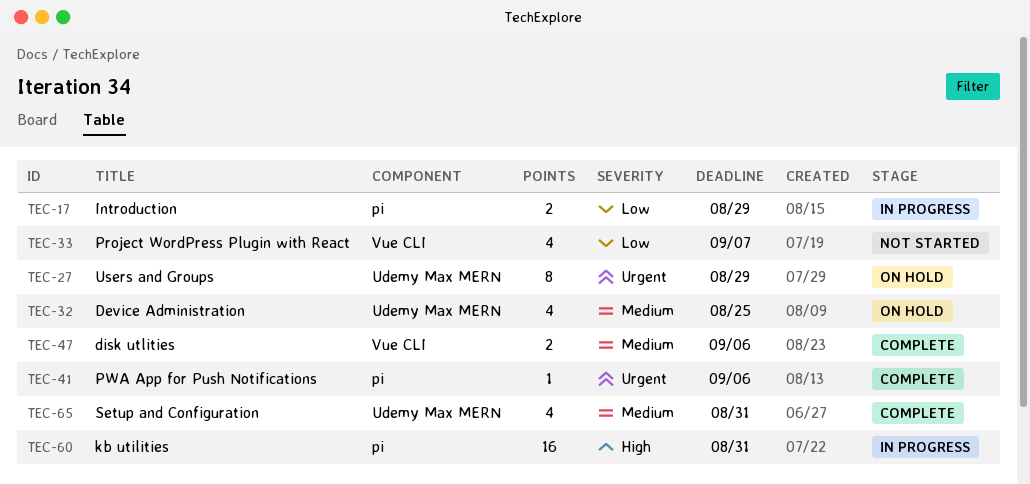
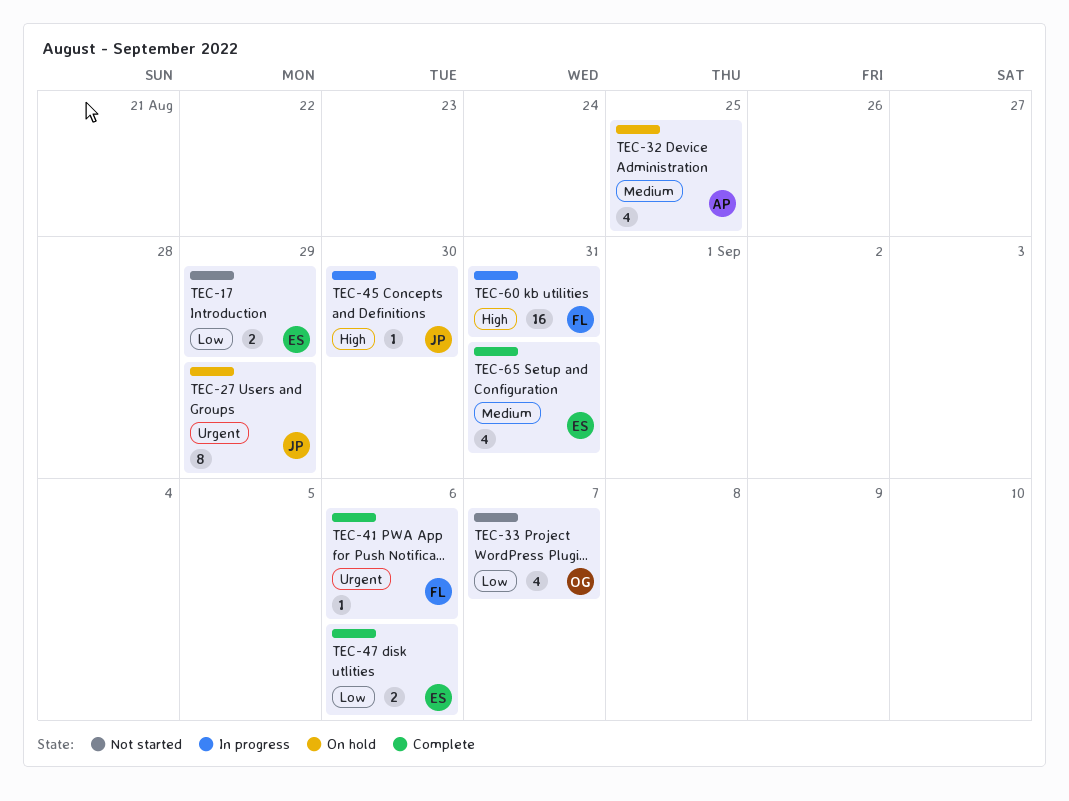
TEC-17, status: In progress -> Not started
TEC-45: none -> present
TEC-47, priority: Medium -> Low

